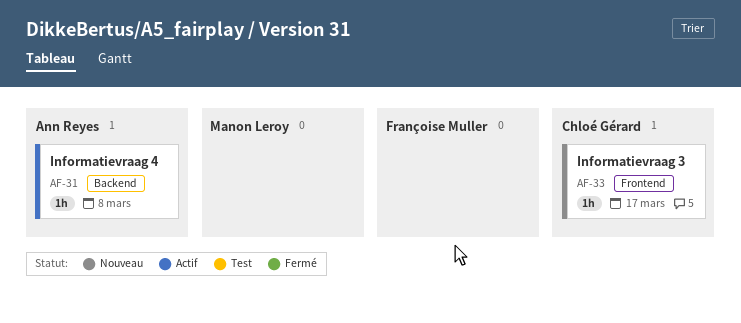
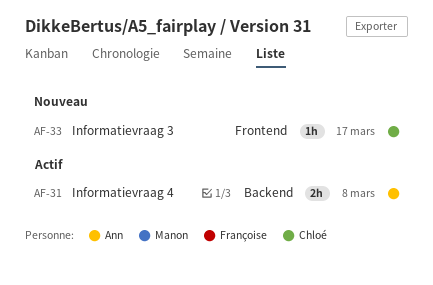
AF-31, estimate: 1h -> 2h

